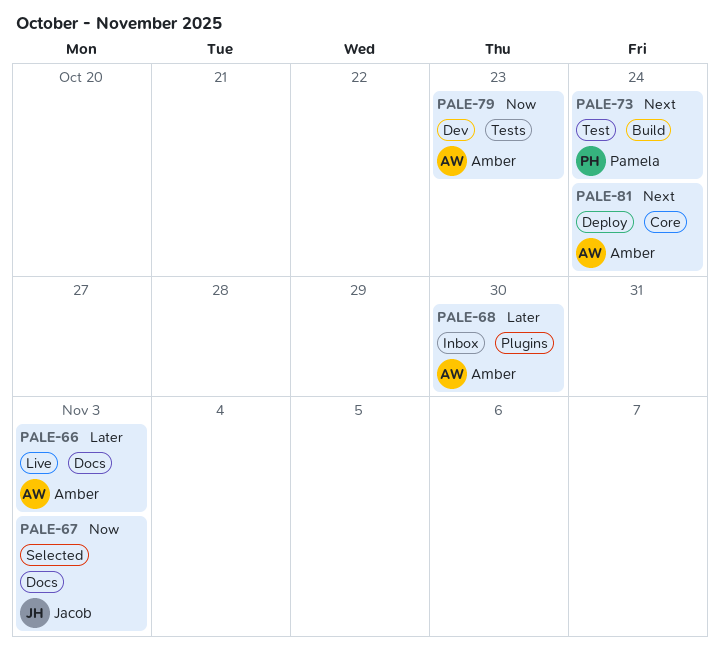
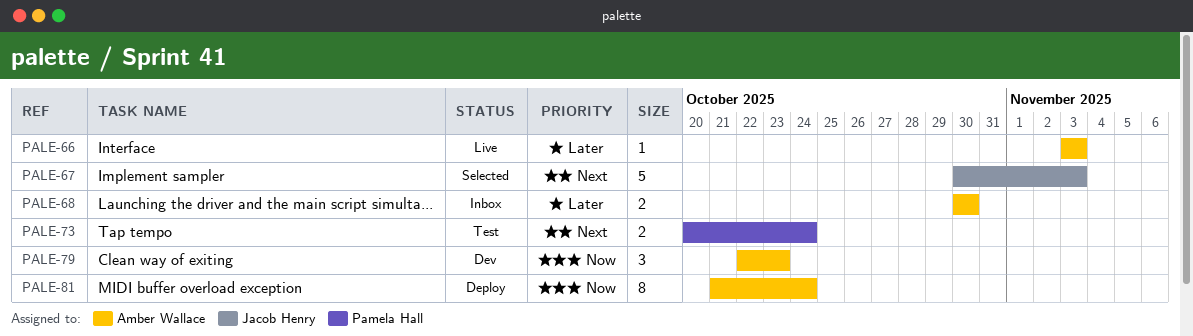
PALE-67, priority: Now -> Next
PALE-81, priority: Next -> Now

